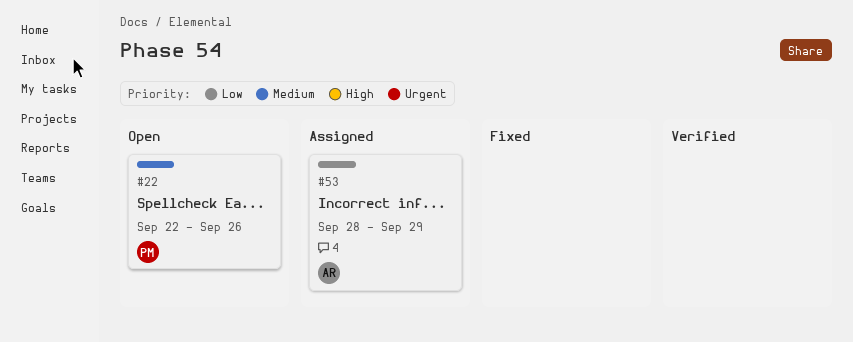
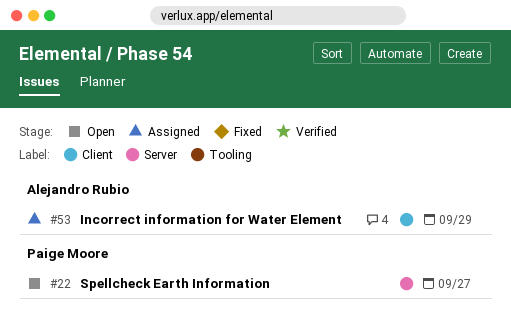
#22, due: Sep 26 -> Sep 27

